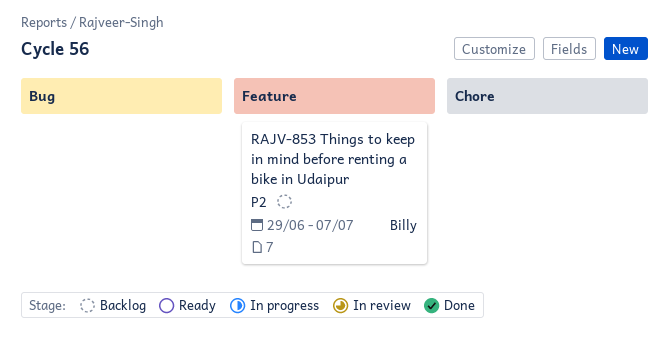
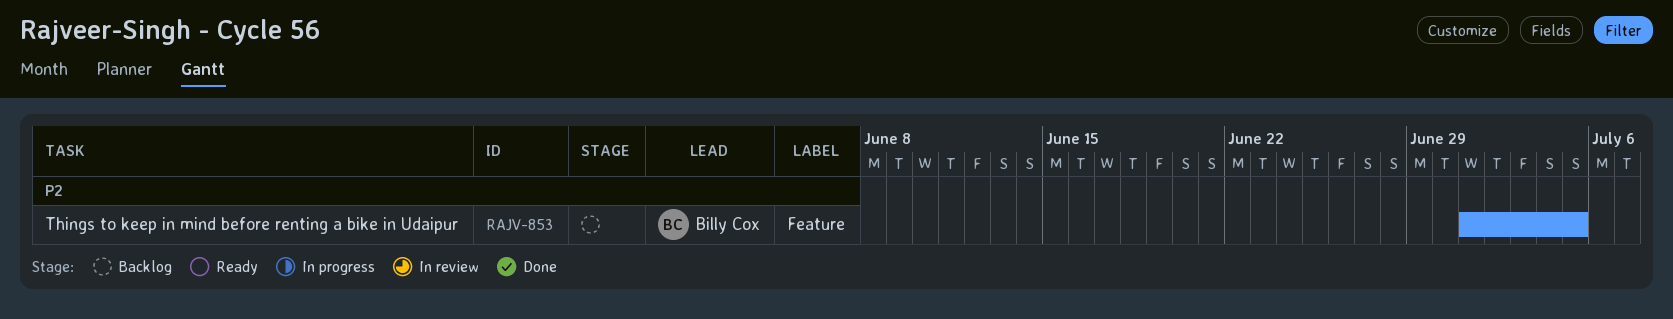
RAJV-853, start: Jun 29 -> Jul 1
RAJV-853, due: Jul 7 -> Jul 5

